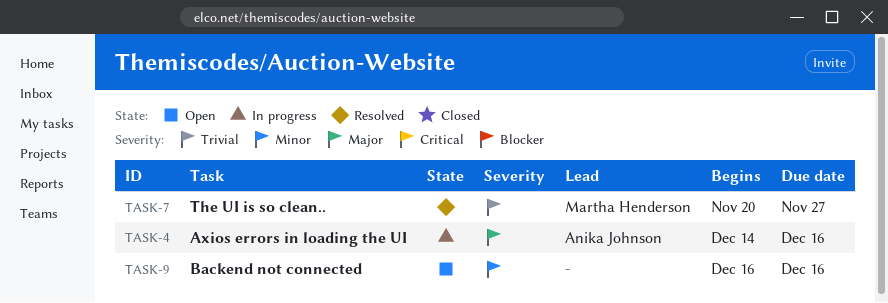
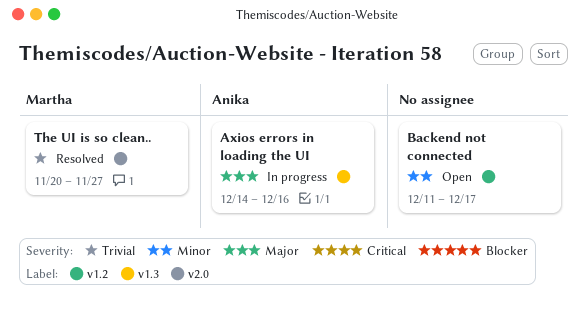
Backend not connected, start: Dec 16 -> Dec 11
Backend not connected, due: Dec 16 -> Dec 17

